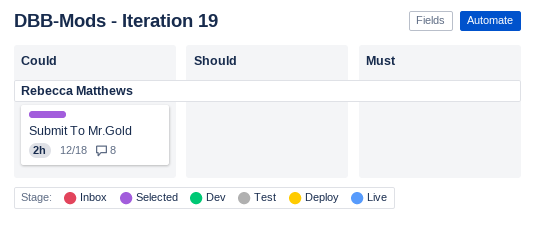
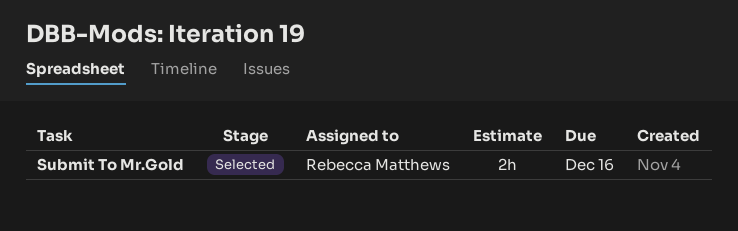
Submit To Mr.Gold, due: Dec 18 -> Dec 16

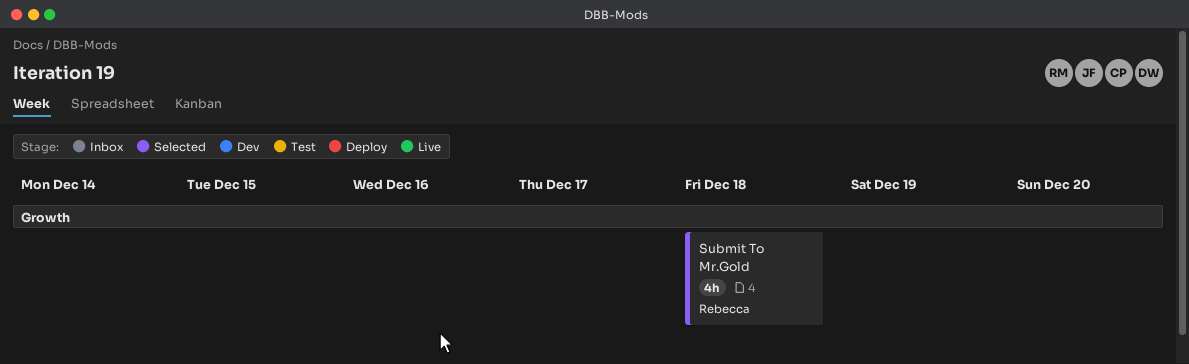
Submit To Mr.Gold, estimate: 2h -> 4h
Submit To Mr.Gold, due: Dec 16 -> Dec 18

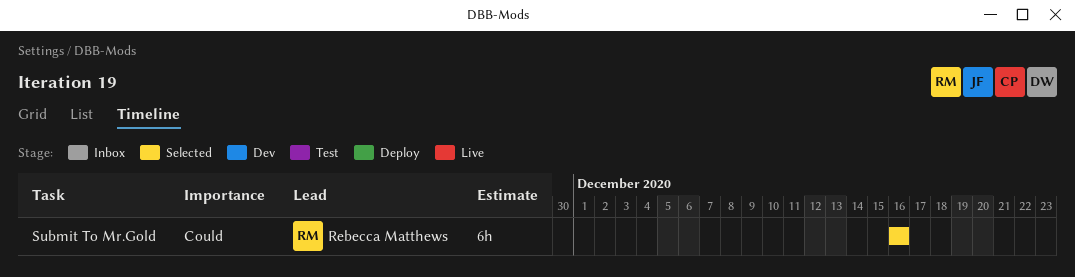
Submit To Mr.Gold, estimate: 4h -> 6h
Submit To Mr.Gold, due: Dec 18 -> Dec 16

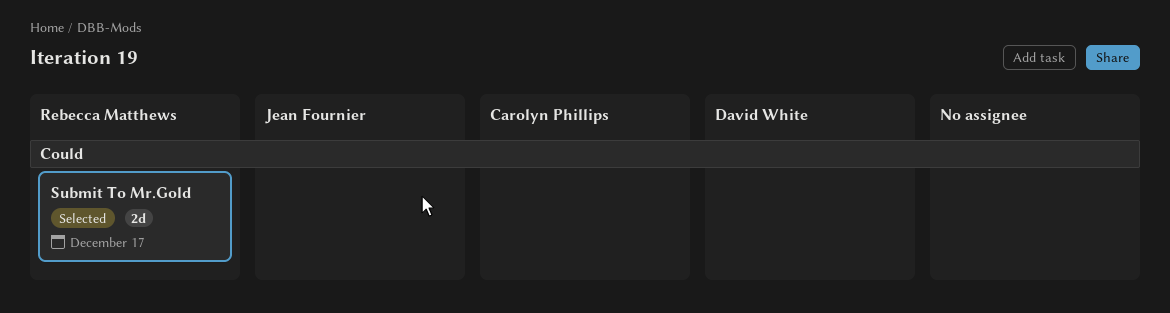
Submit To Mr.Gold, estimate: 6h -> 2d
Submit To Mr.Gold, due: Dec 16 -> Dec 17

